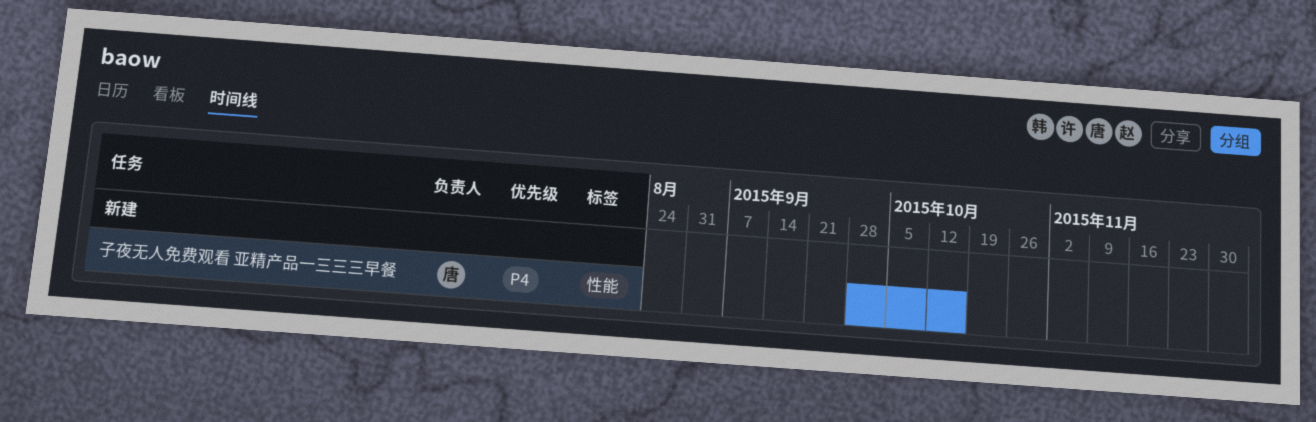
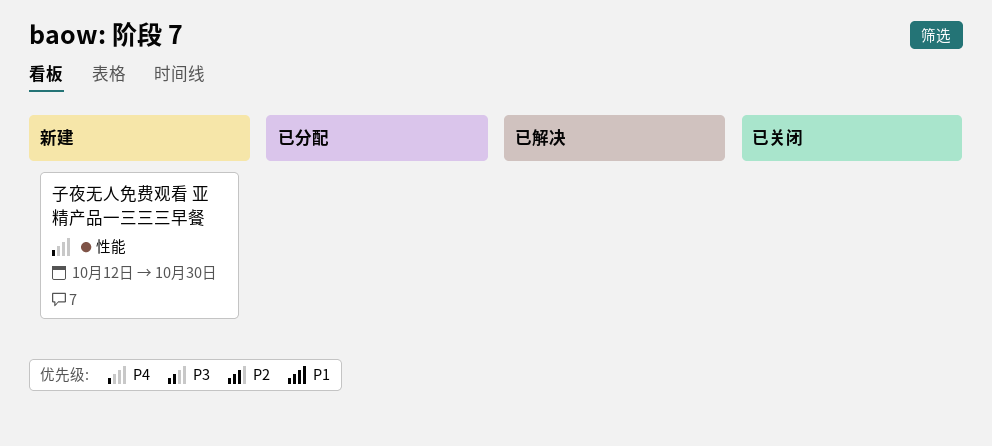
子夜无人免费观看 亚精产品一三三三早餐, start: Sep 28 -> Oct 12
子夜无人免费观看 亚精产品一三三三早餐, due: Oct 16 -> Oct 30

